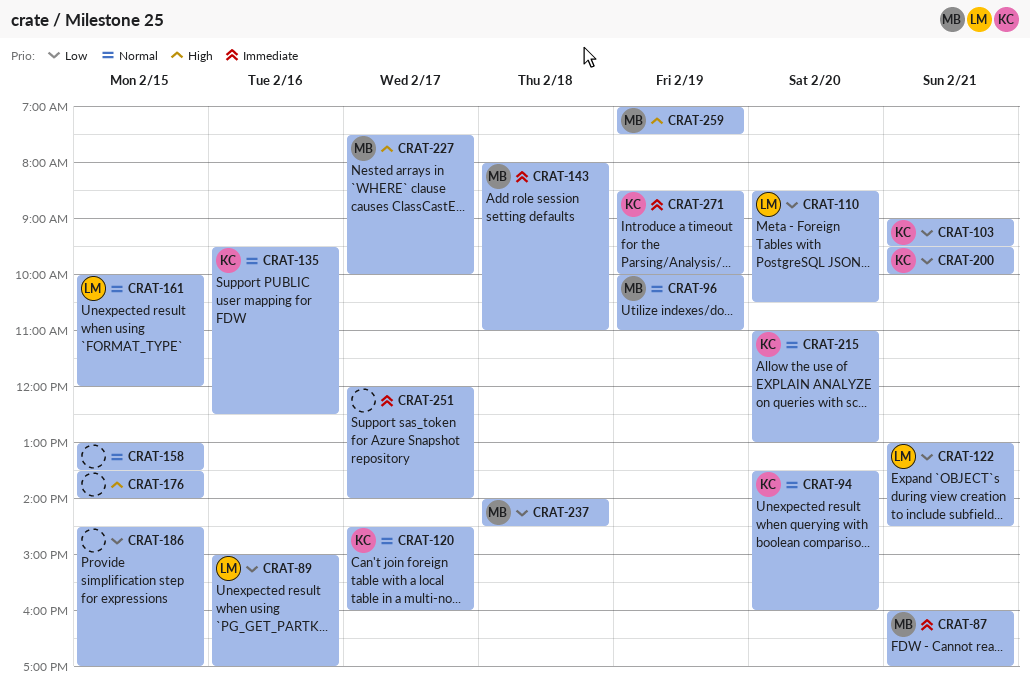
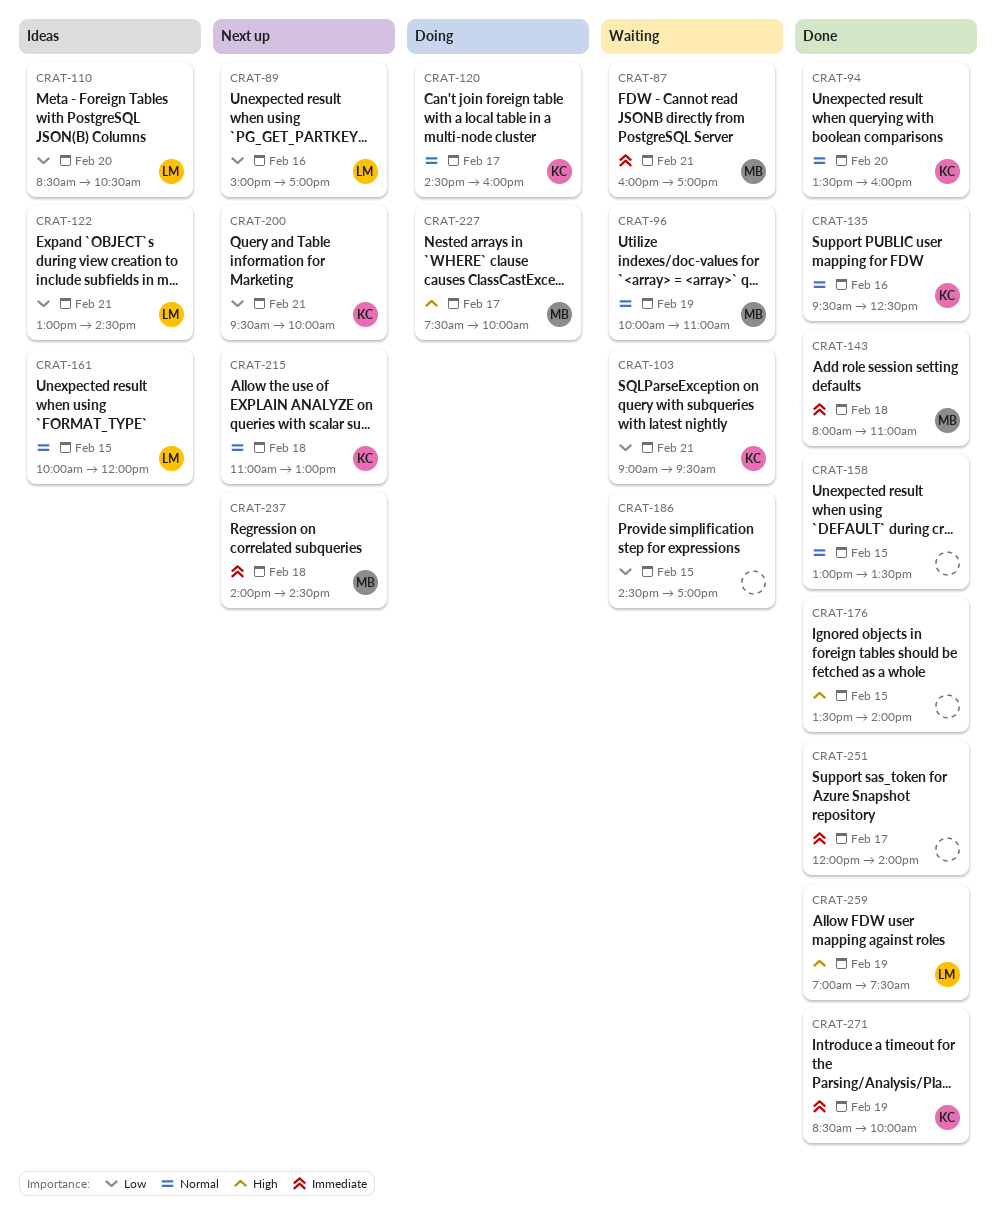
CRAT-215, day: Feb 20 -> Feb 18
CRAT-237, priority: Low -> Immediate
CRAT-259, owner: MB -> LM

